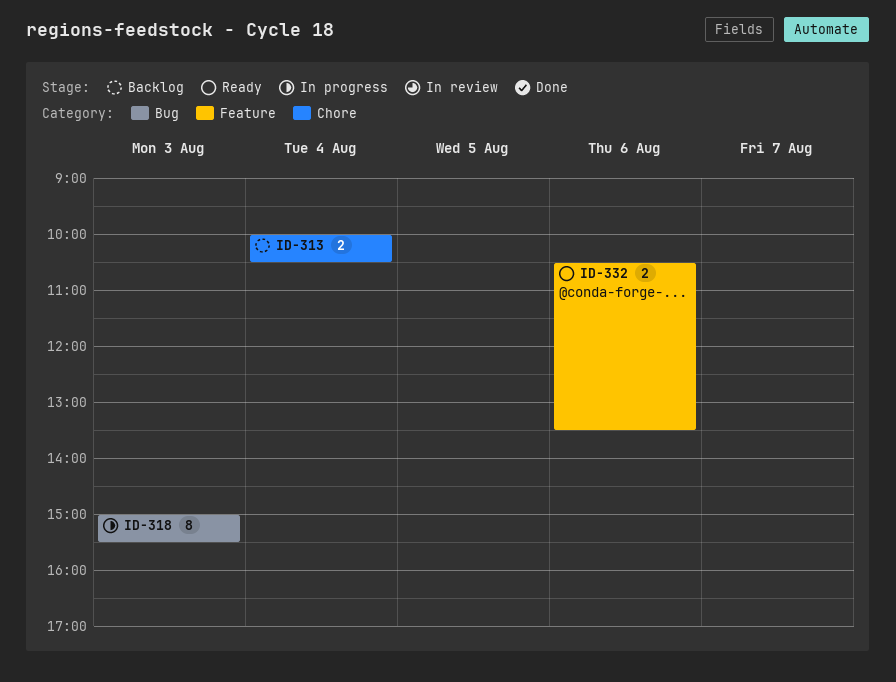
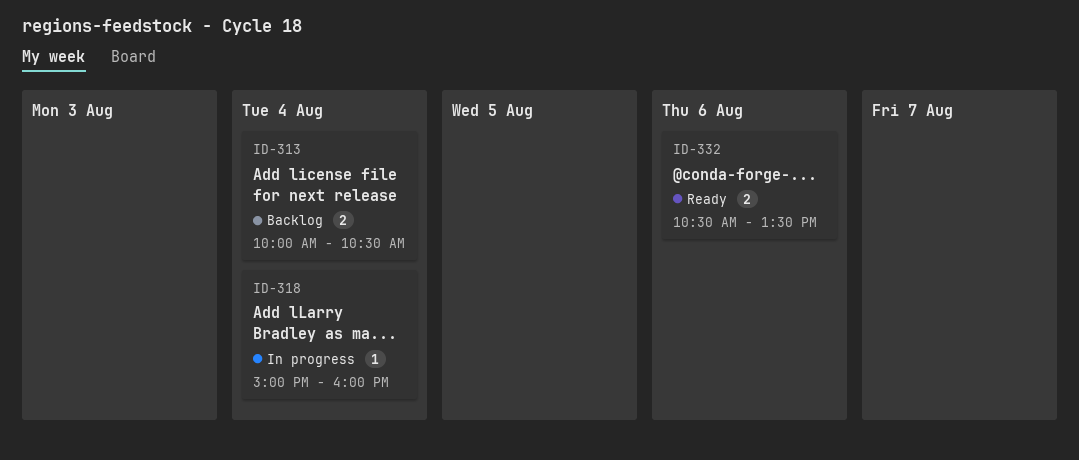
ID-318, estimate: 8 -> 1
ID-318, day: Aug 3 -> Aug 4
ID-318, ends: 15:30 -> 16:00

